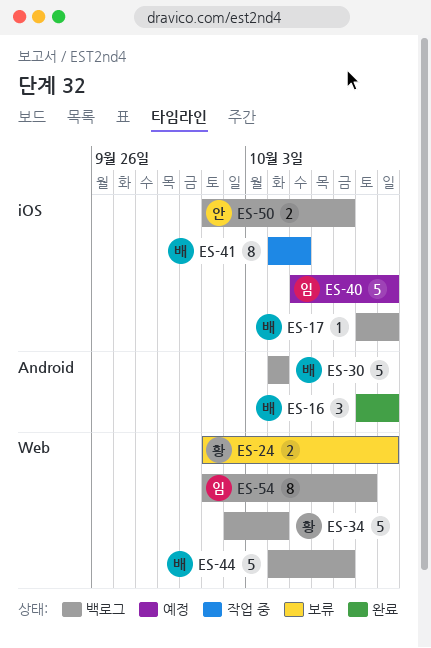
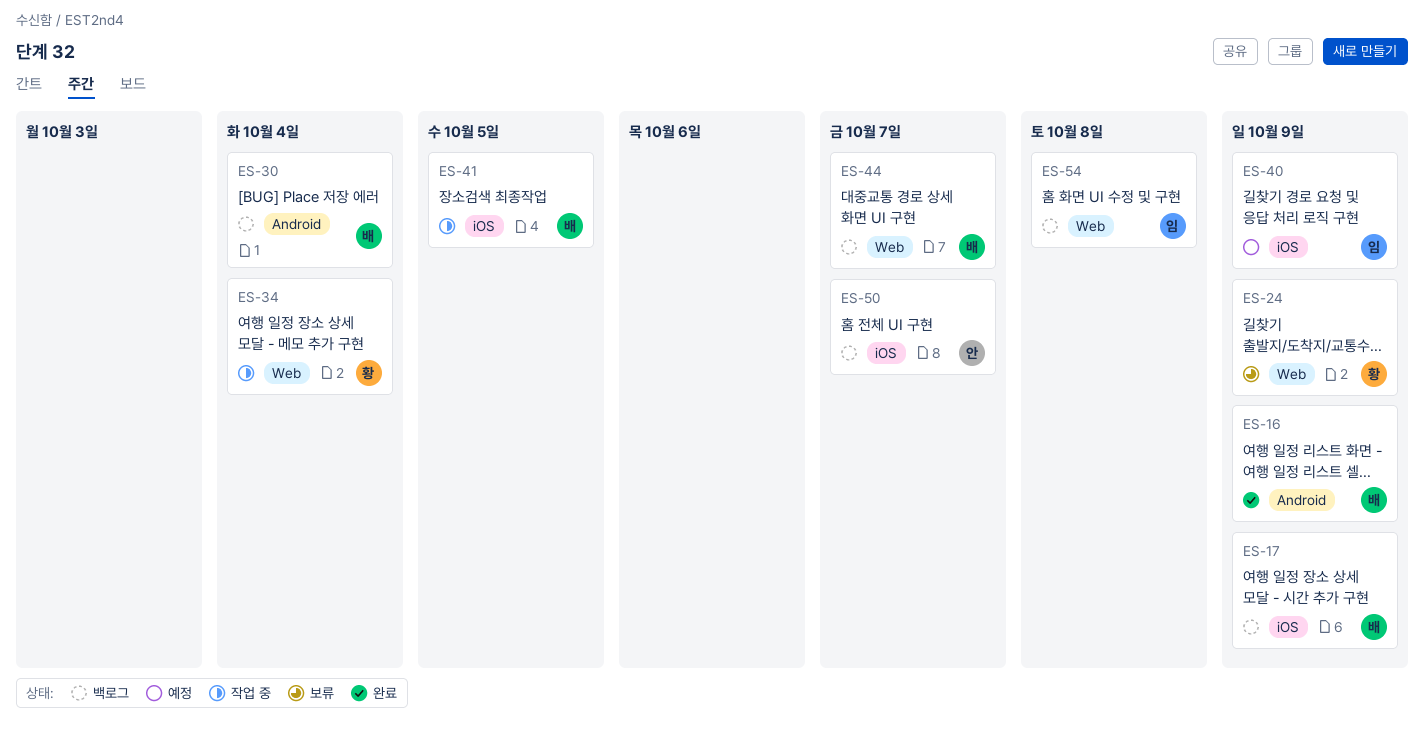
ES-34, status: 백로그 -> 작업 중

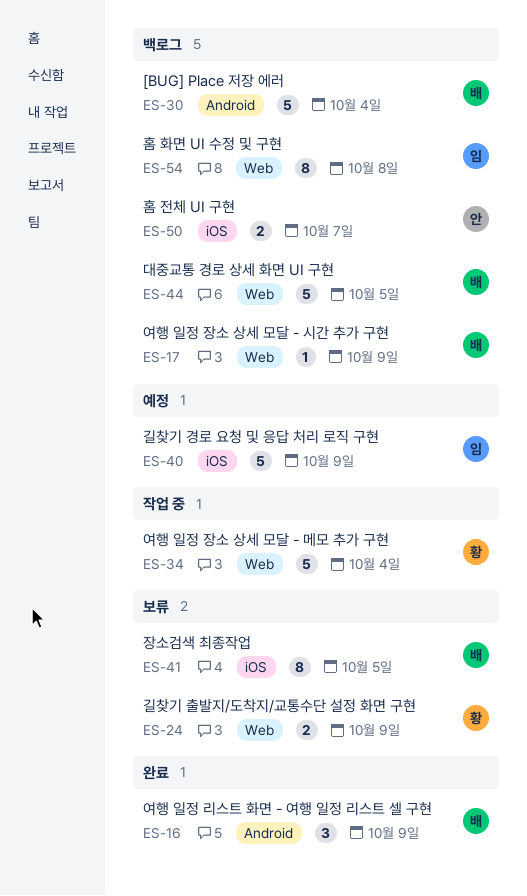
ES-17, label: iOS -> Web
ES-41, status: 작업 중 -> 보류
ES-44, due: Oct 7 -> Oct 5

